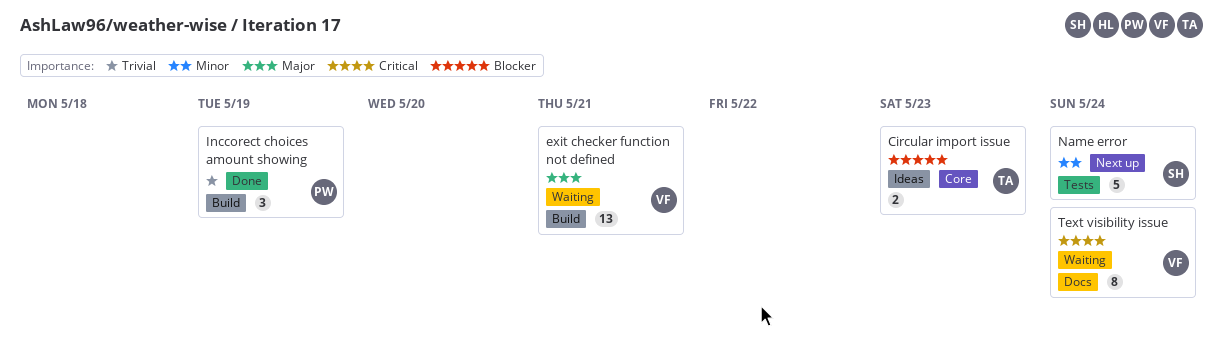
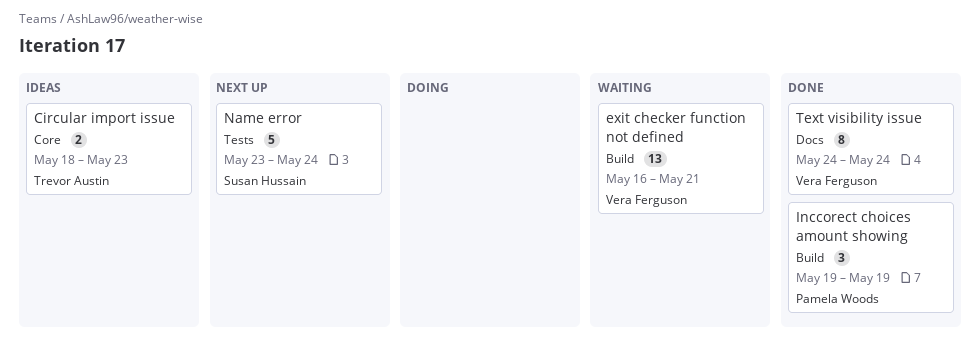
Text visibility issue, status: Waiting -> Done

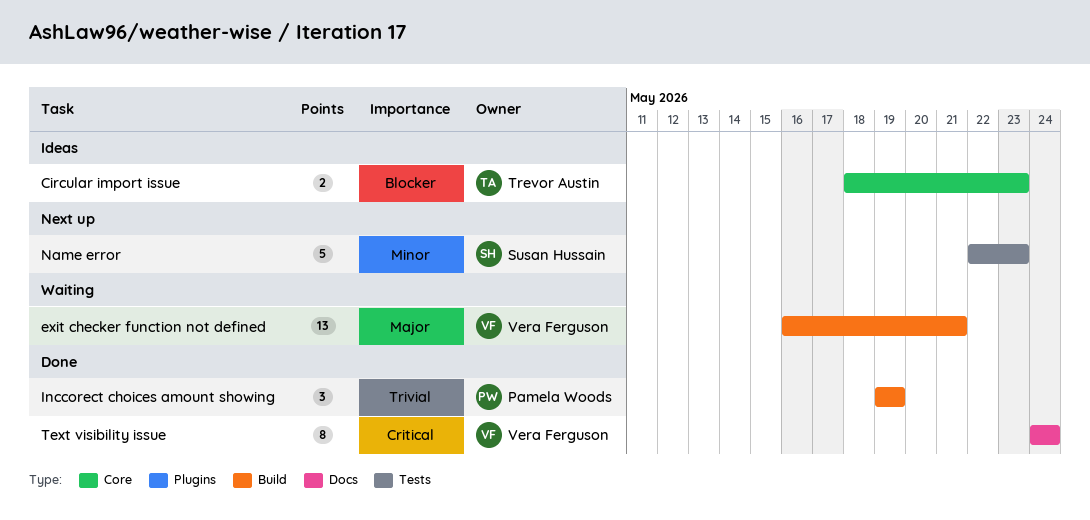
Name error, start: May 23 -> May 22
Name error, due: May 24 -> May 23

